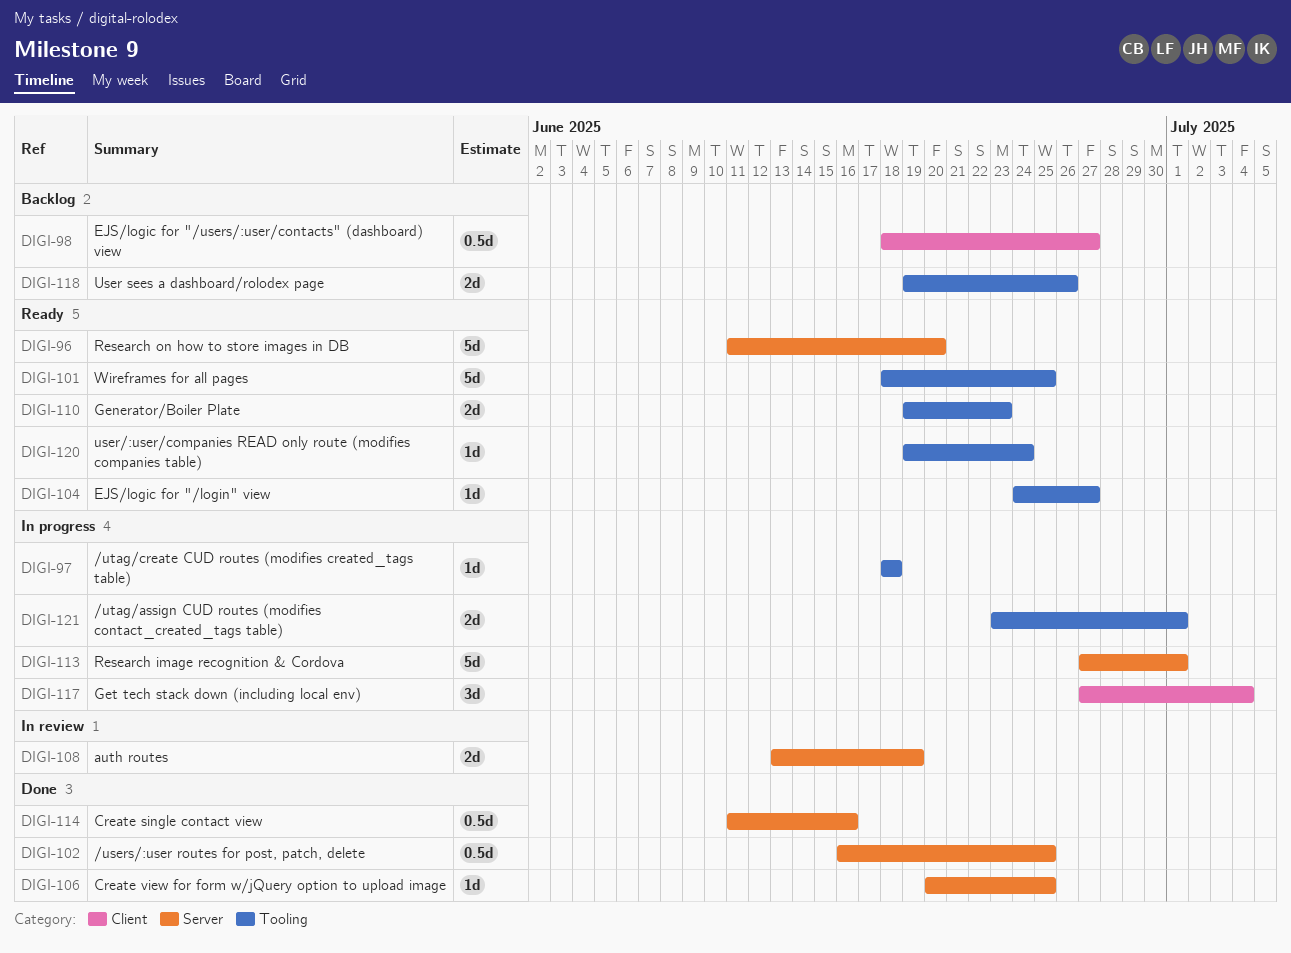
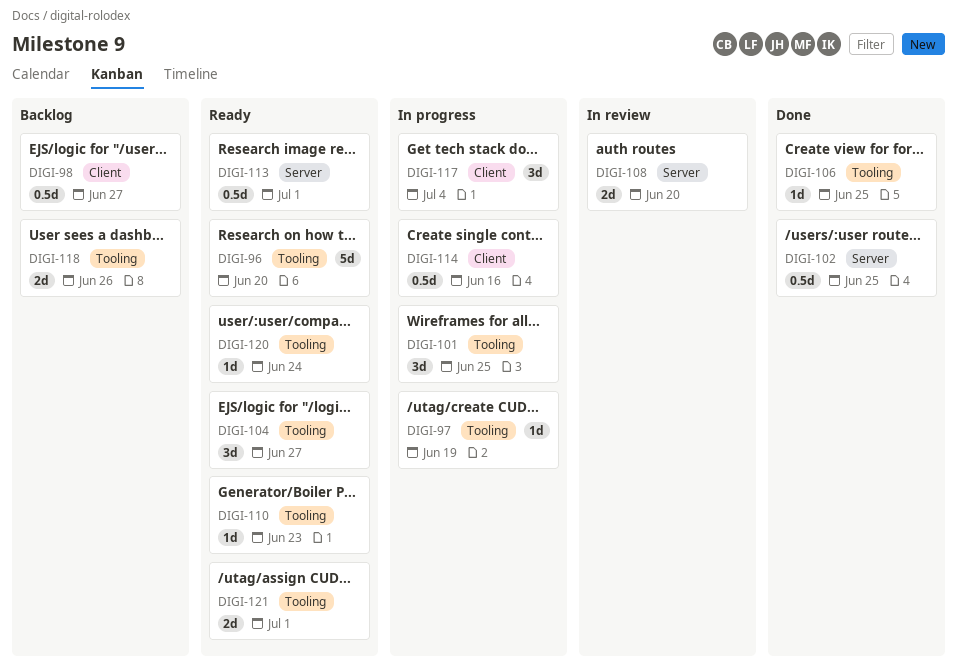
DIGI-96, label: Server -> Tooling
DIGI-97, due: Jun 18 -> Jun 19
DIGI-101, status: Ready -> In progress
DIGI-101, estimate: 5d -> 3d
DIGI-104, estimate: 1d -> 3d
DIGI-106, label: Server -> Tooling
DIGI-108, due: Jun 19 -> Jun 20
DIGI-110, estimate: 2d -> 1d
DIGI-113, status: In progress -> Ready
DIGI-113, estimate: 5d -> 0.5d
DIGI-114, status: Done -> In progress
DIGI-114, label: Server -> Client
DIGI-121, status: In progress -> Ready

